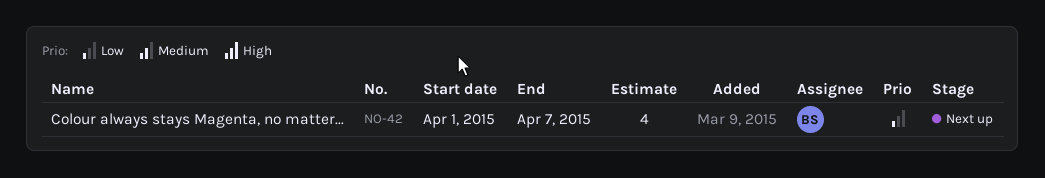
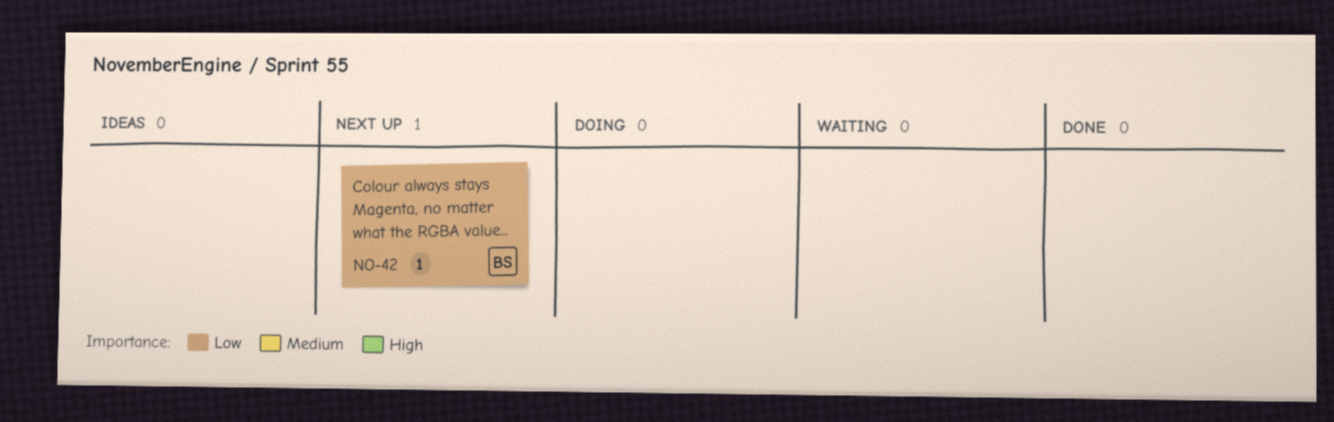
NO-42, estimate: 4 -> 1

